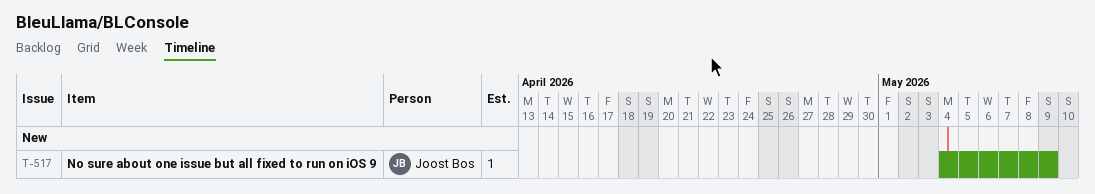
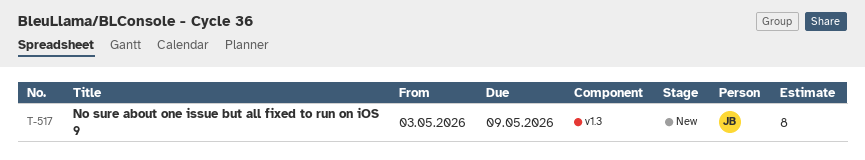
T-517, estimate: 1 -> 8
T-517, start: May 4 -> May 3

